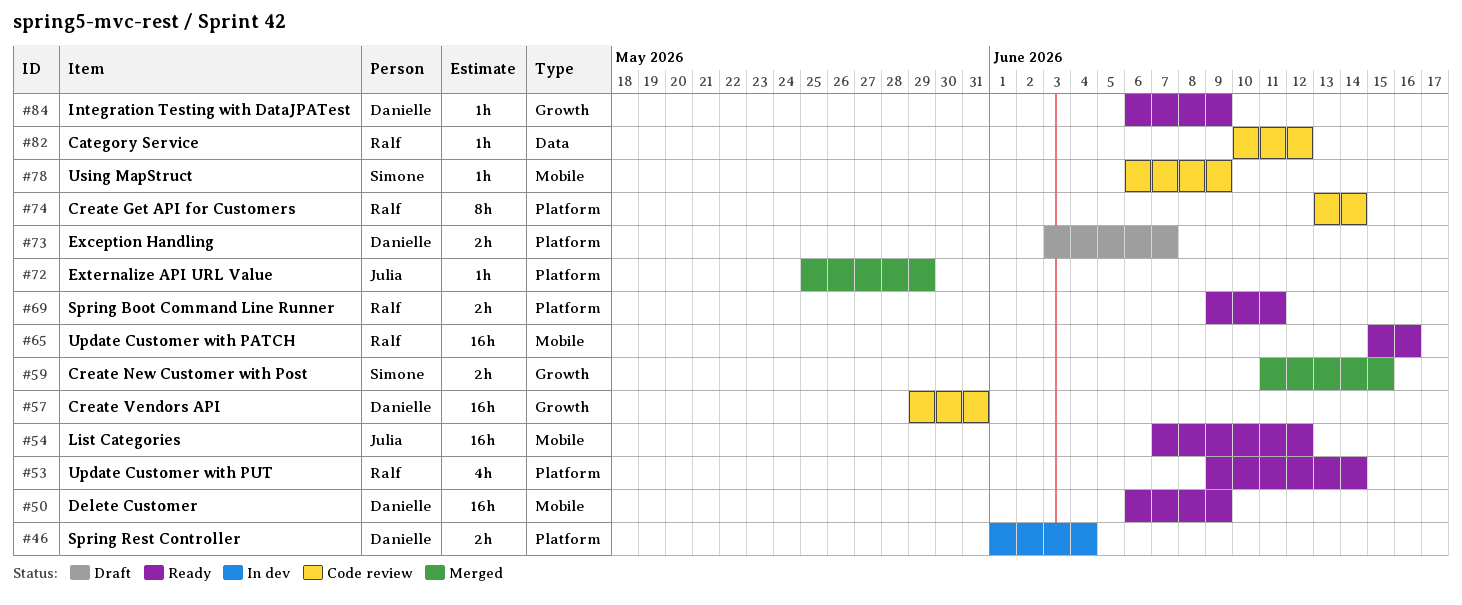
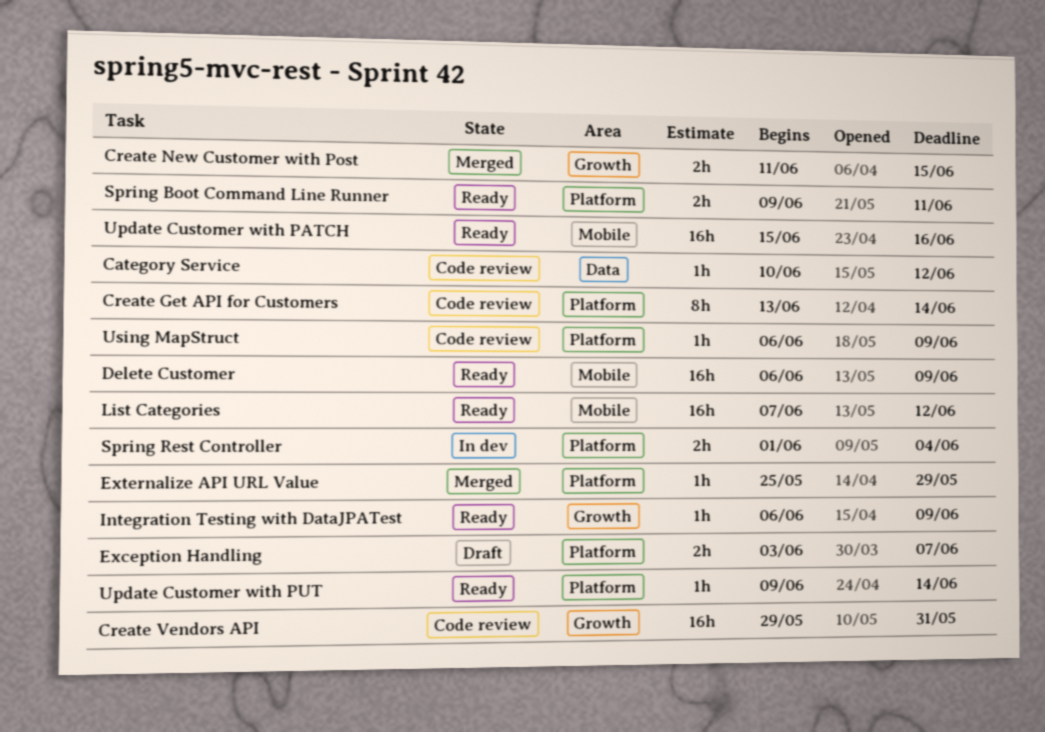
Update Customer with PUT, estimate: 4h -> 1h
Using MapStruct, label: Mobile -> Platform

